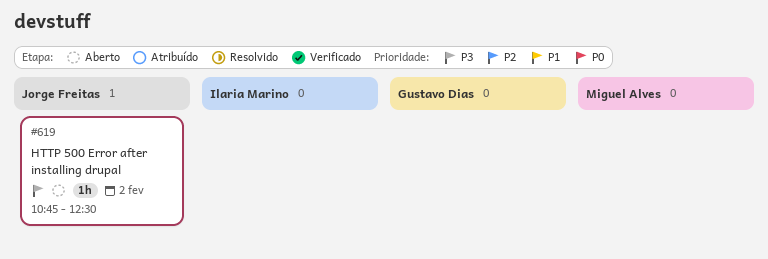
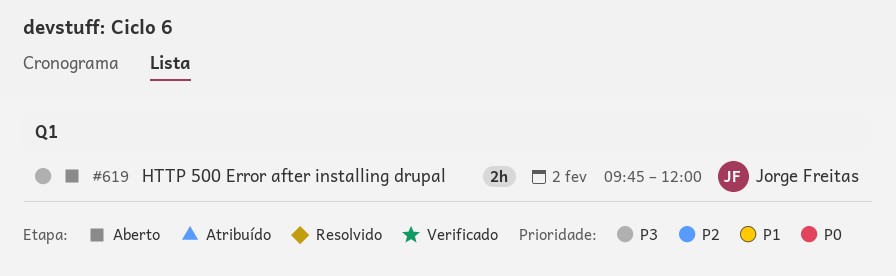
#619, estimate: 1h -> 2h
#619, begins: 10:45 -> 09:45
#619, ends: 12:30 -> 12:00

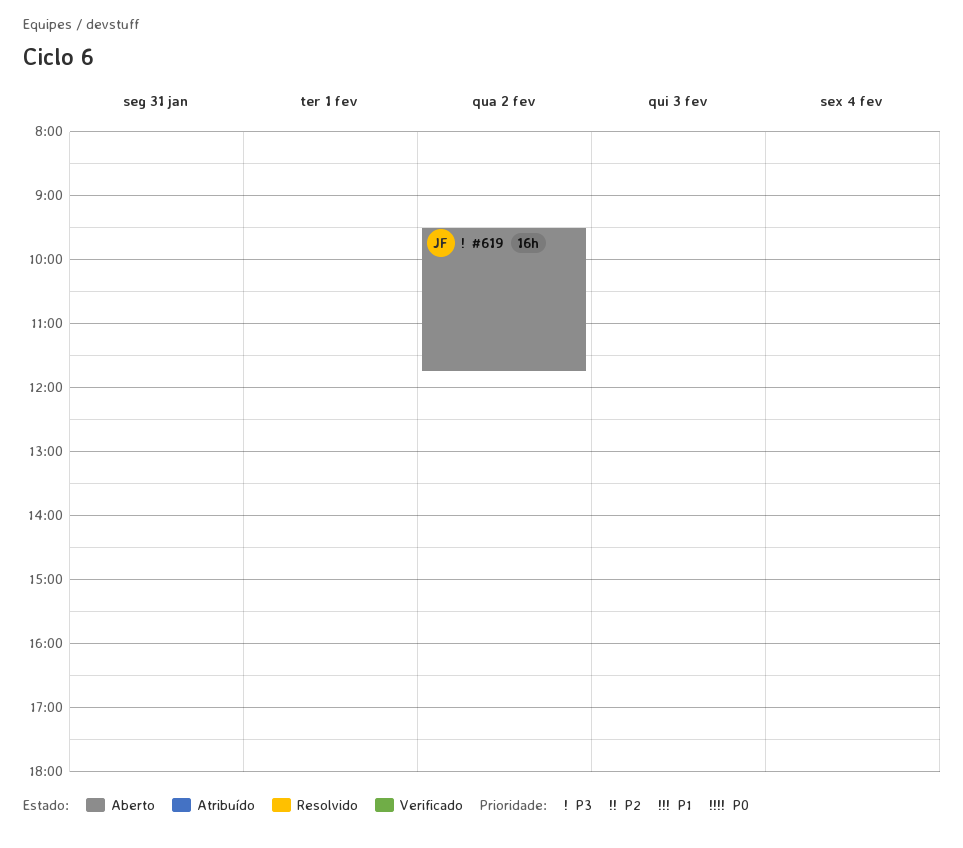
#619, estimate: 2h -> 16h
#619, begins: 09:45 -> 09:30
#619, ends: 12:00 -> 11:45

